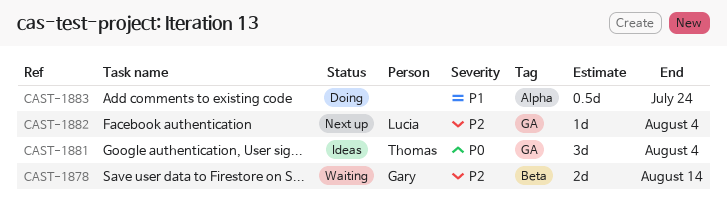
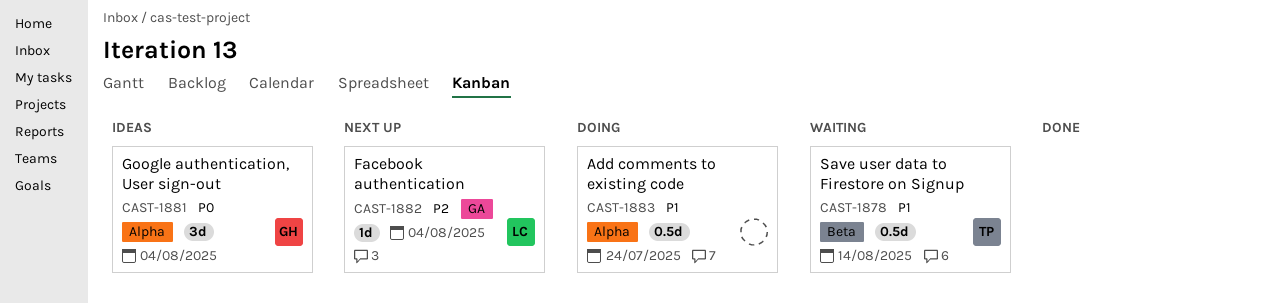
CAST-1878, owner: Gary -> Thomas
CAST-1878, priority: P2 -> P1
CAST-1878, estimate: 2d -> 0.5d
CAST-1881, owner: Thomas -> Gary
CAST-1881, label: GA -> Alpha

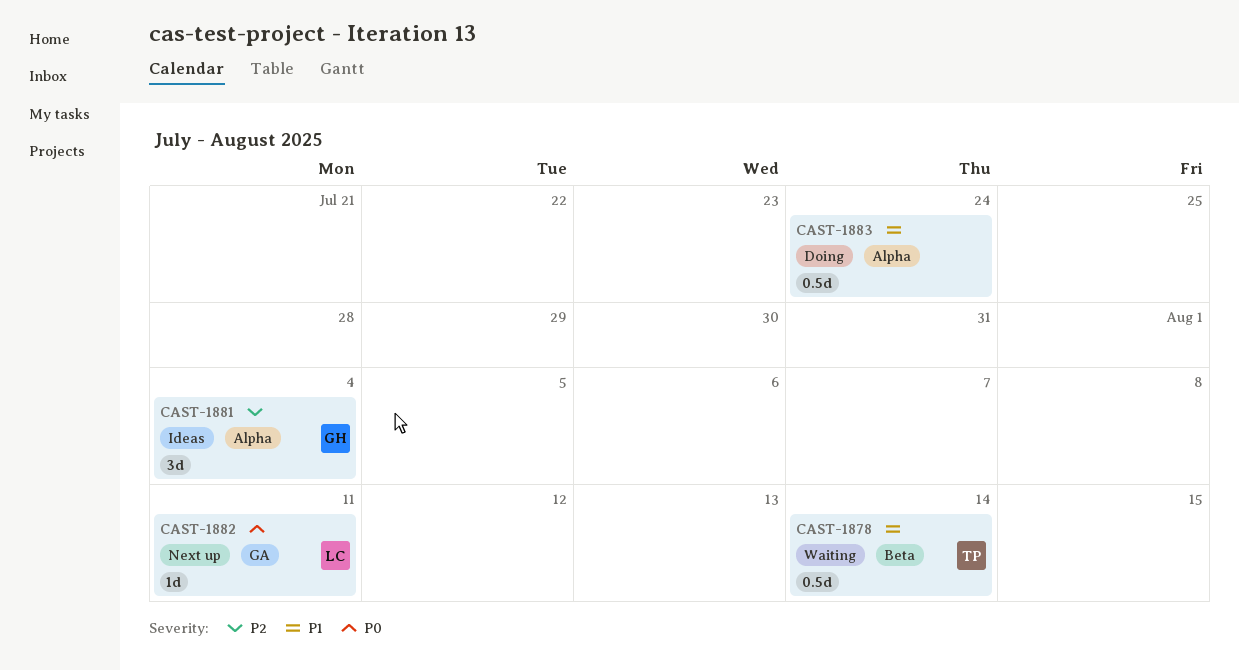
CAST-1881, priority: P0 -> P2
CAST-1882, priority: P2 -> P0
CAST-1882, due: Aug 4 -> Aug 11

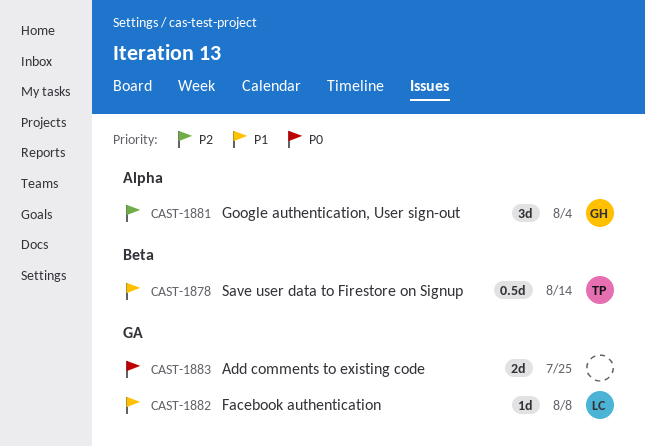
CAST-1882, priority: P0 -> P1
CAST-1882, due: Aug 11 -> Aug 8
CAST-1883, priority: P1 -> P0
CAST-1883, label: Alpha -> GA
CAST-1883, estimate: 0.5d -> 2d
CAST-1883, due: Jul 24 -> Jul 25

